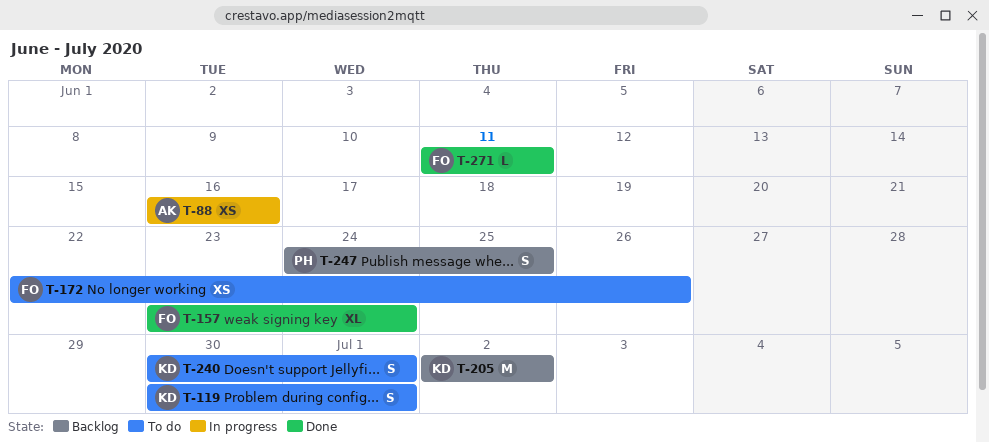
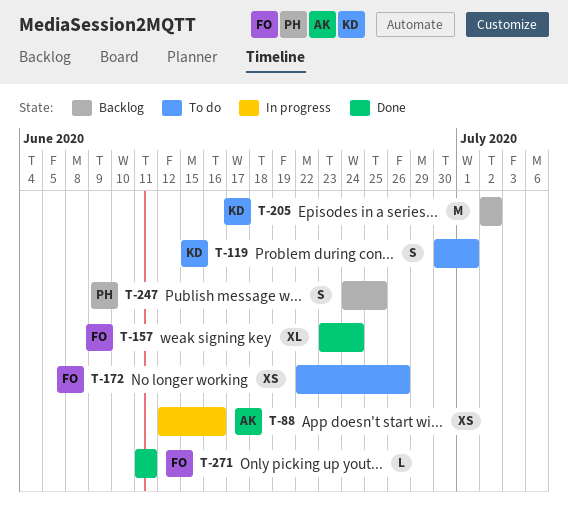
T-88, start: Jun 16 -> Jun 12
T-240: present -> none

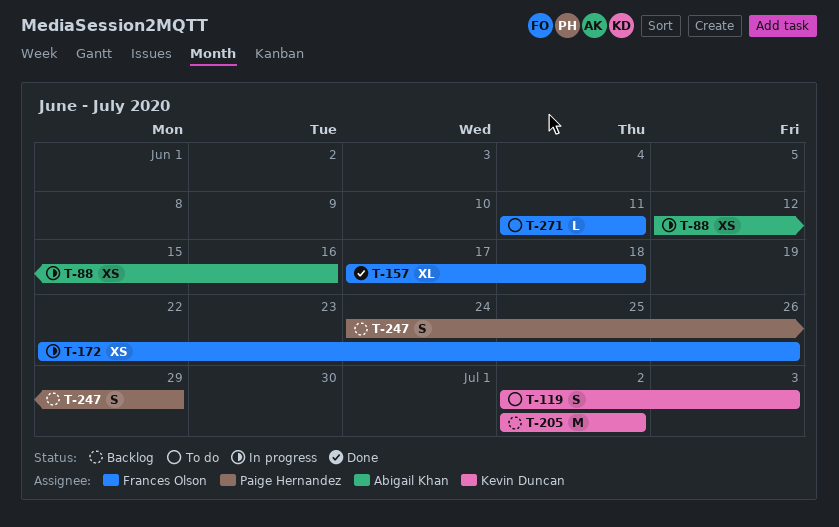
T-119, start: Jun 30 -> Jul 2
T-119, due: Jul 1 -> Jul 3
T-157, start: Jun 23 -> Jun 17
T-157, due: Jun 24 -> Jun 18
T-172, status: To do -> In progress
T-247, due: Jun 25 -> Jun 29
T-271, status: Done -> To do

